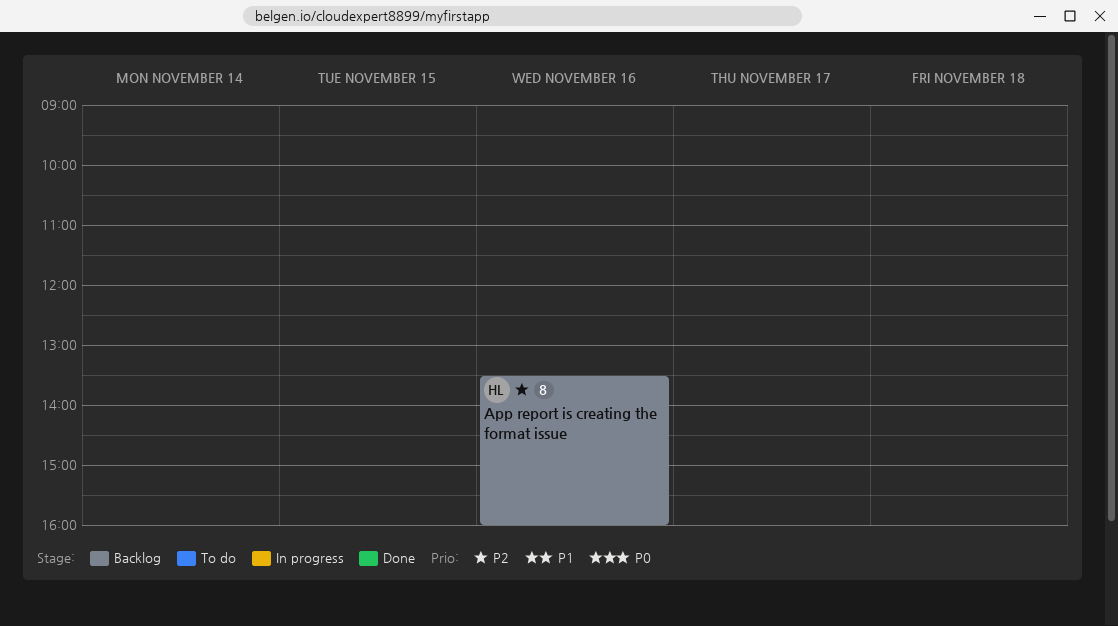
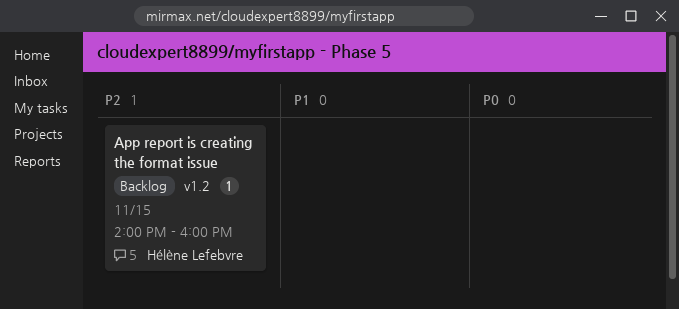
App report is creating the format issue, estimate: 8 -> 1
App report is creating the format issue, day: Nov 16 -> Nov 15
App report is creating the format issue, begins: 13:30 -> 14:00

